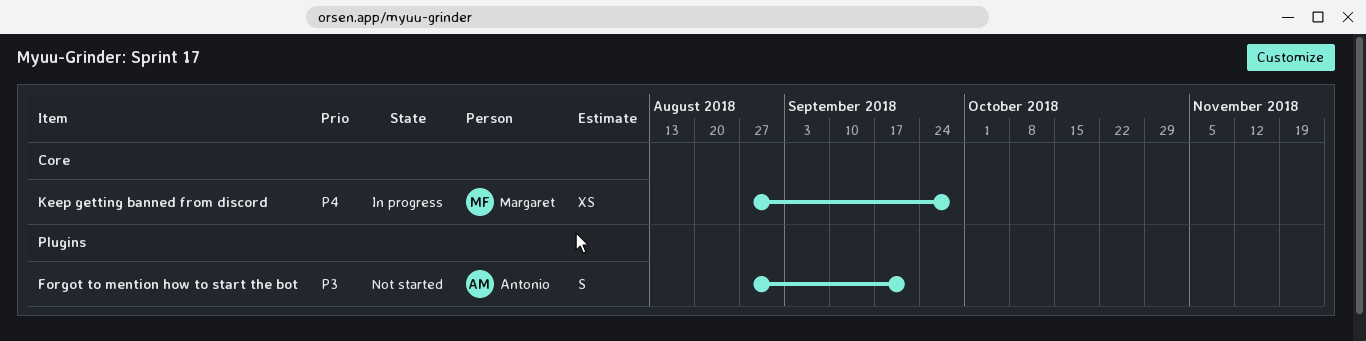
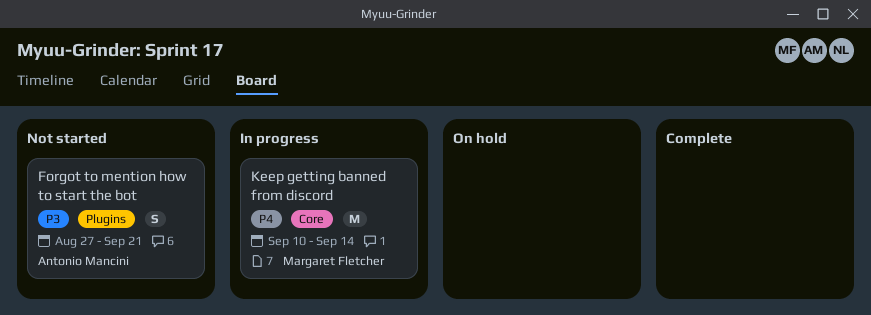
Keep getting banned from discord, estimate: XS -> M
Keep getting banned from discord, start: Aug 27 -> Sep 10
Keep getting banned from discord, due: Sep 28 -> Sep 14

